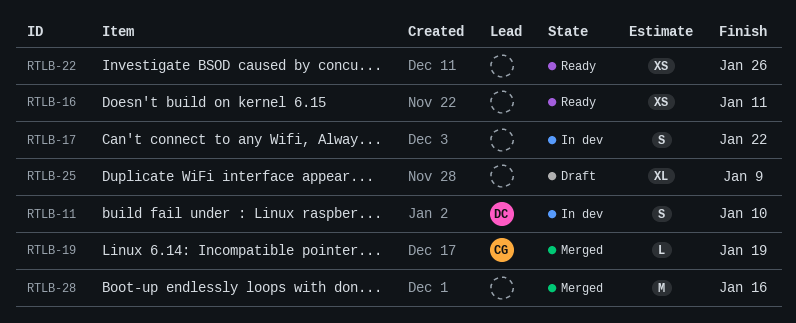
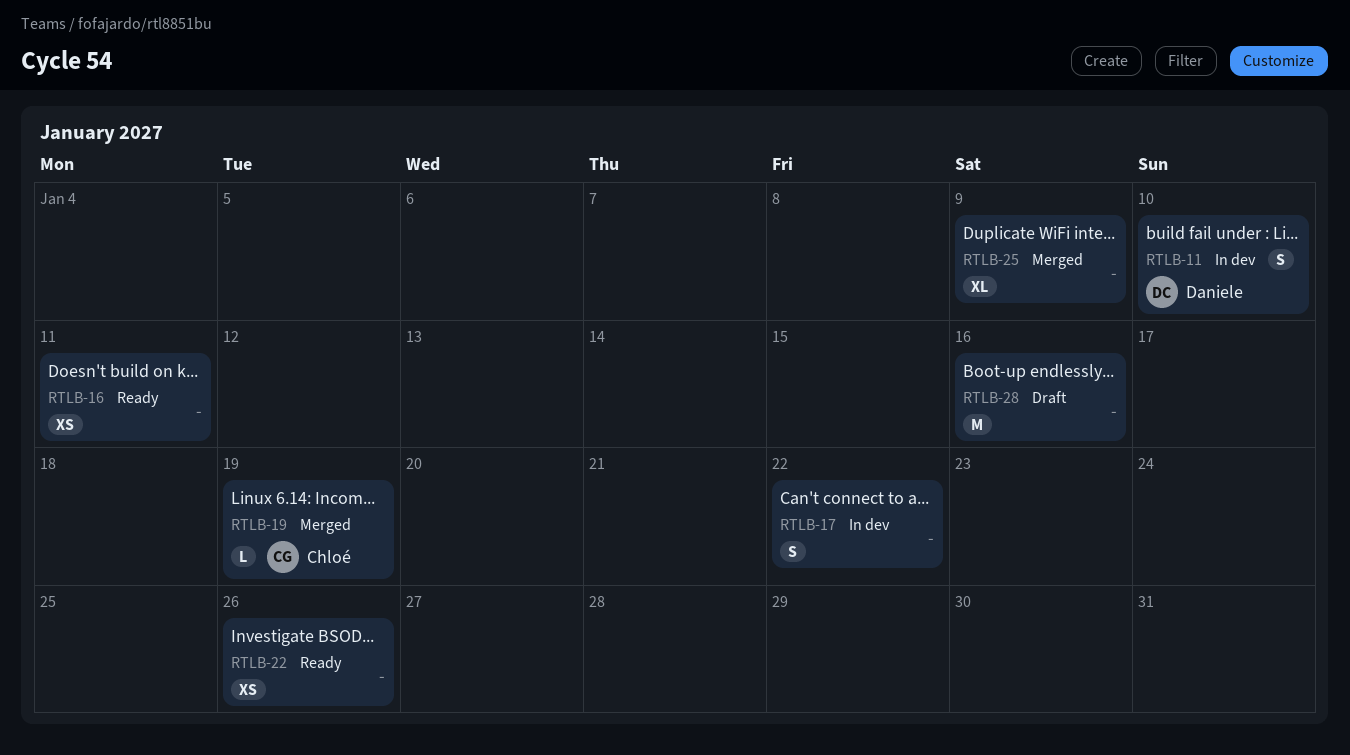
RTLB-25, status: Draft -> Merged
RTLB-28, status: Merged -> Draft

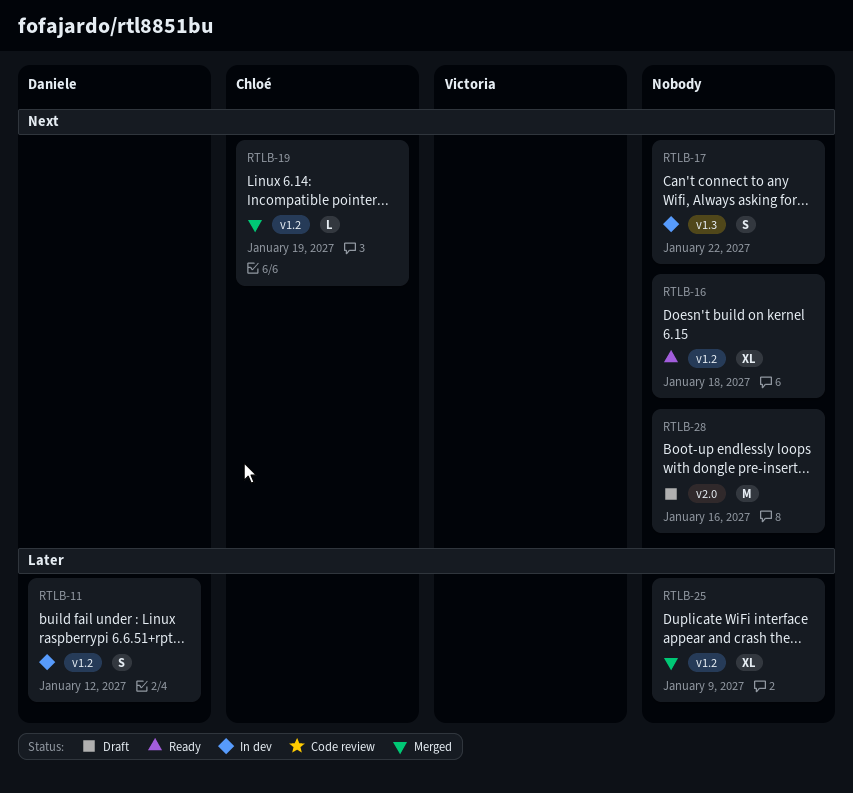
RTLB-11, due: Jan 10 -> Jan 12
RTLB-16, estimate: XS -> XL
RTLB-16, due: Jan 11 -> Jan 18
RTLB-22: present -> none

